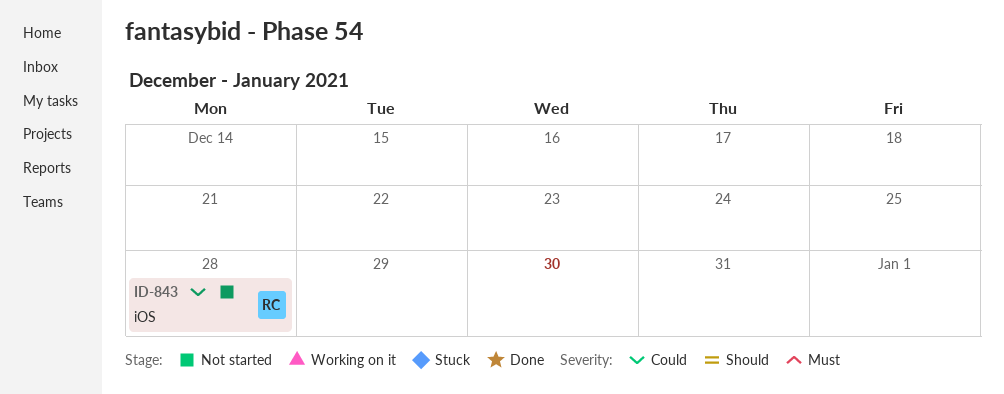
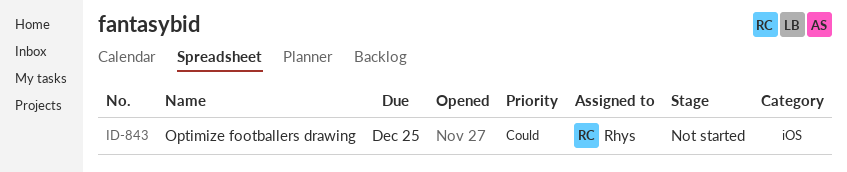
ID-843, due: Dec 28 -> Dec 25

